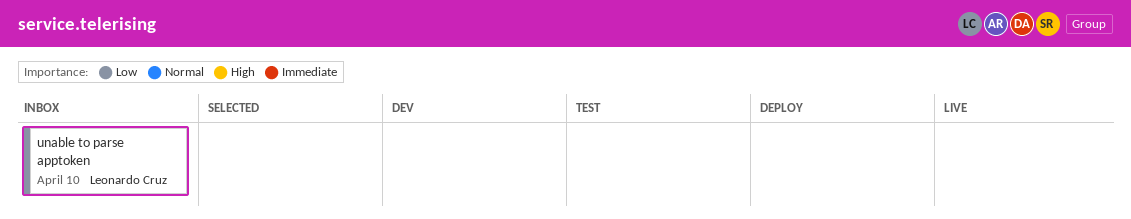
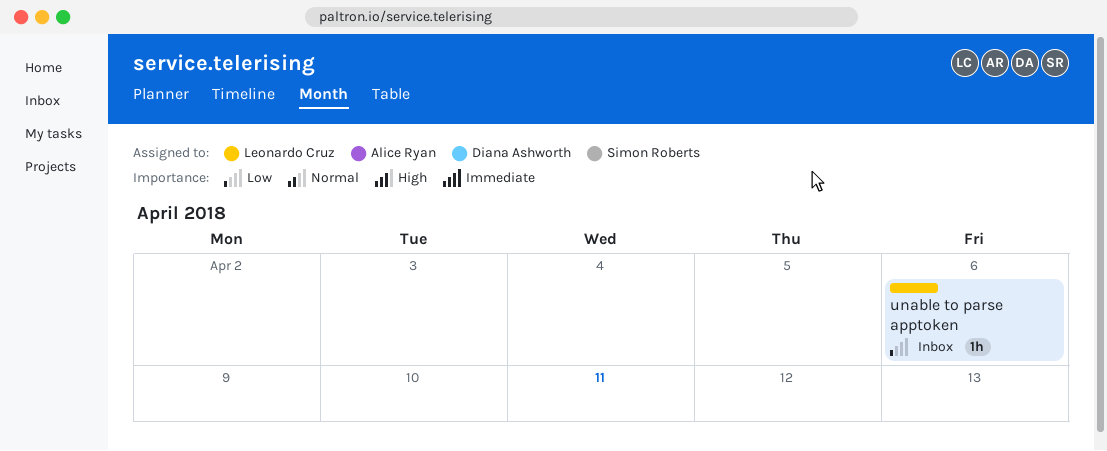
unable to parse apptoken, due: Apr 10 -> Apr 6

